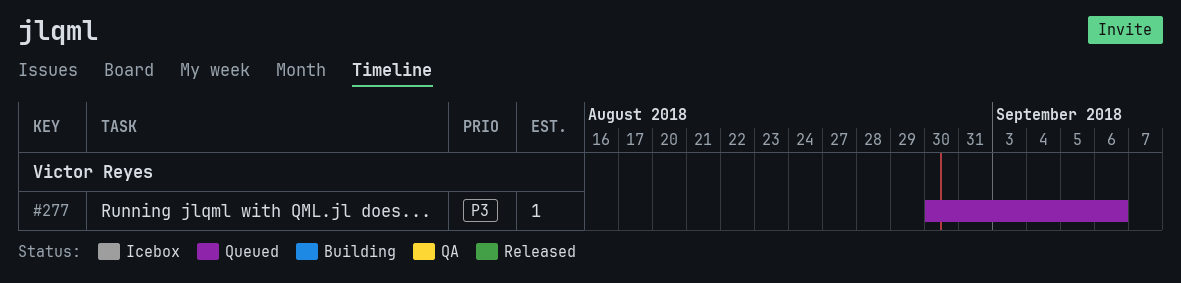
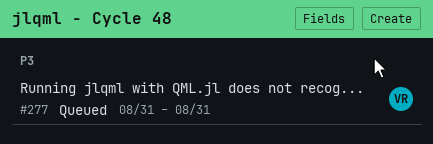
#277, start: Aug 30 -> Aug 31
#277, due: Sep 6 -> Aug 31

